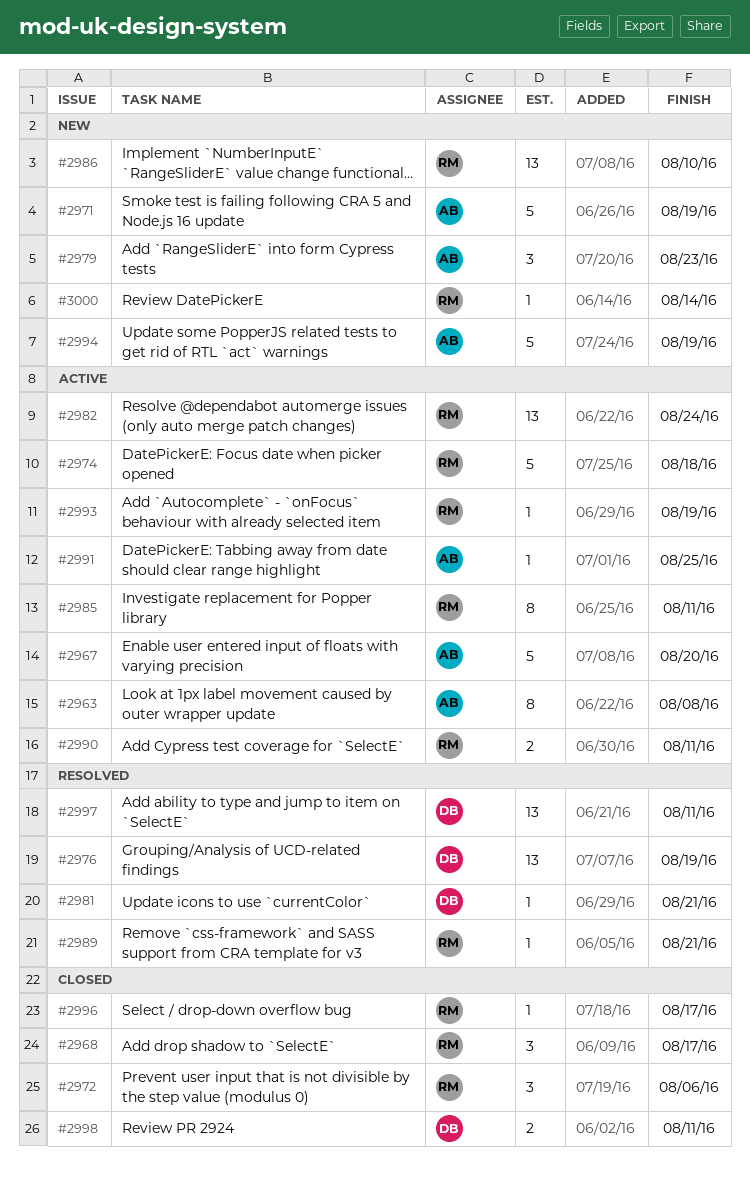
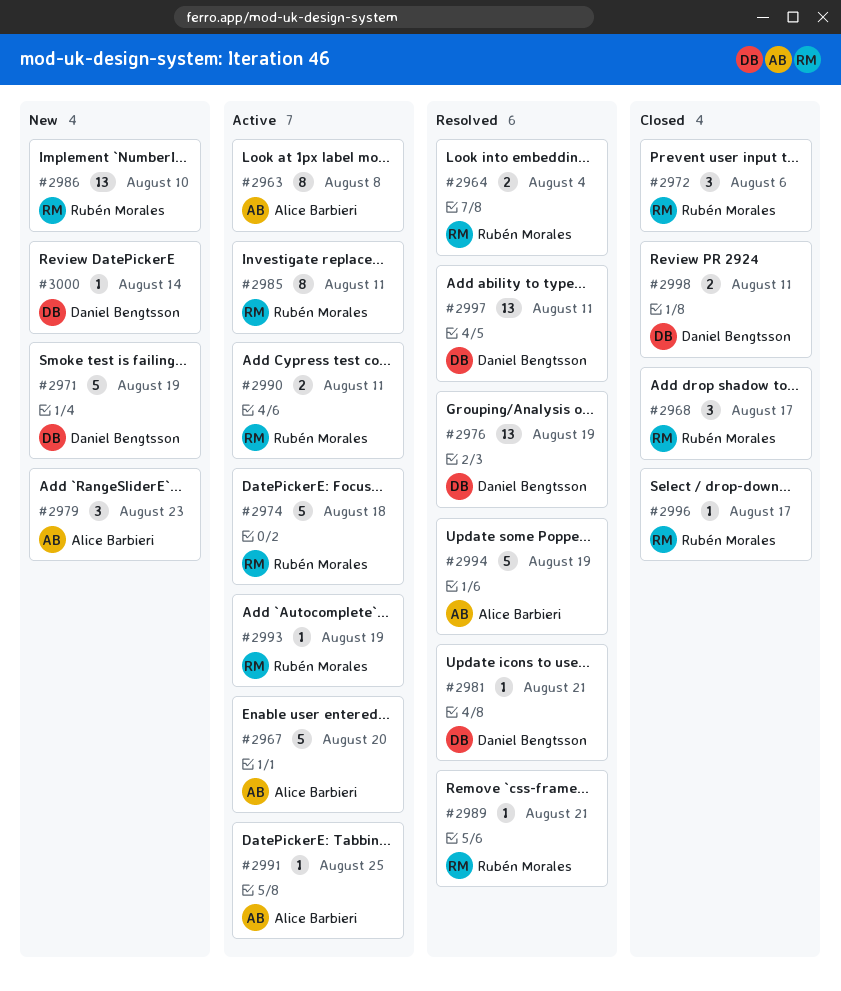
#2964: none -> present
#2971, owner: Alice Barbieri -> Daniel Bengtsson
#2982: present -> none
#2994, status: New -> Resolved
#3000, owner: Rubén Morales -> Daniel Bengtsson

